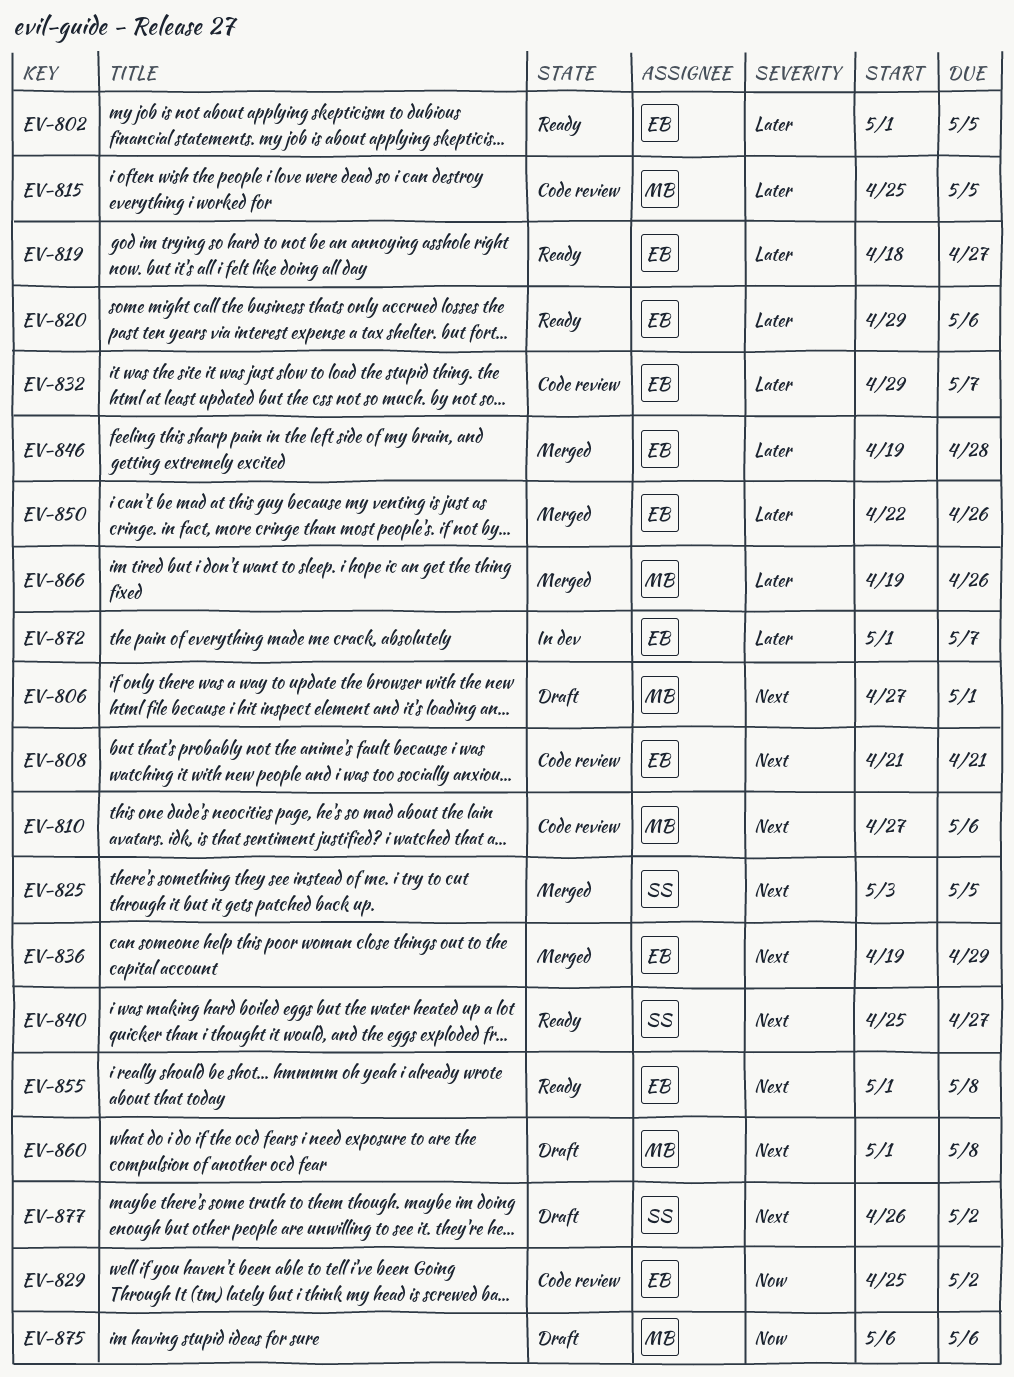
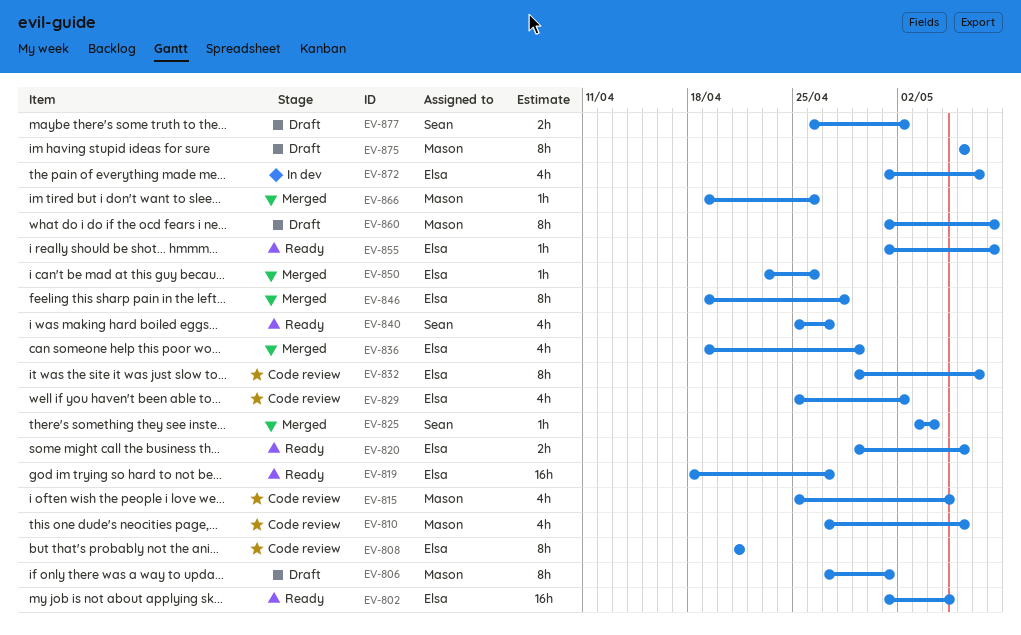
EV-825, due: May 5 -> May 4
EV-850, start: Apr 22 -> Apr 23

